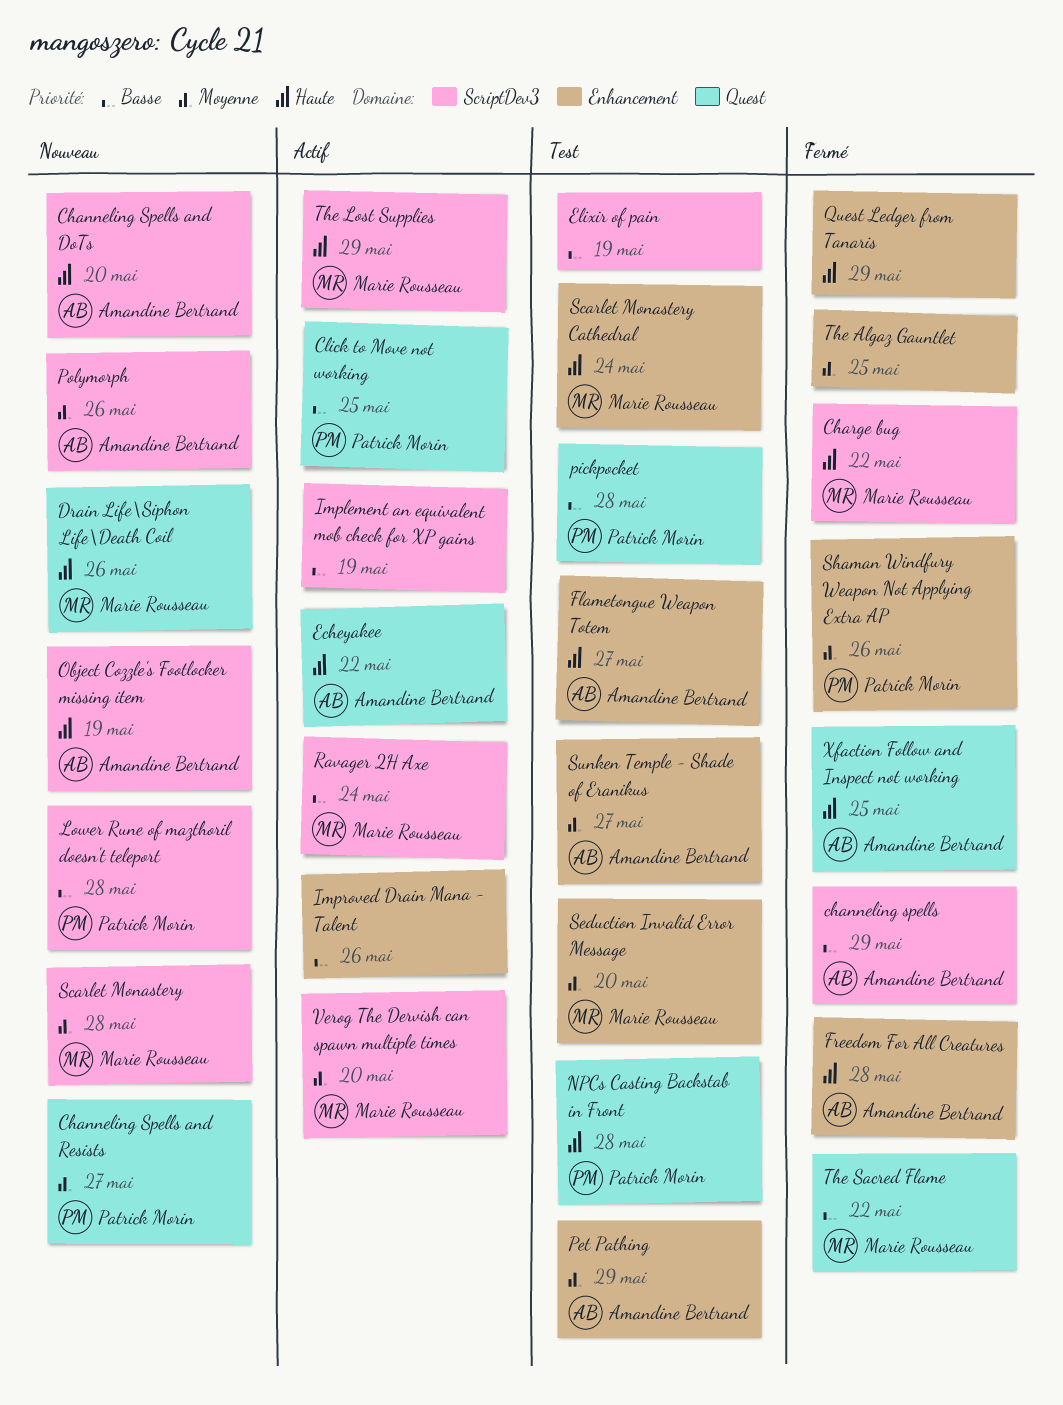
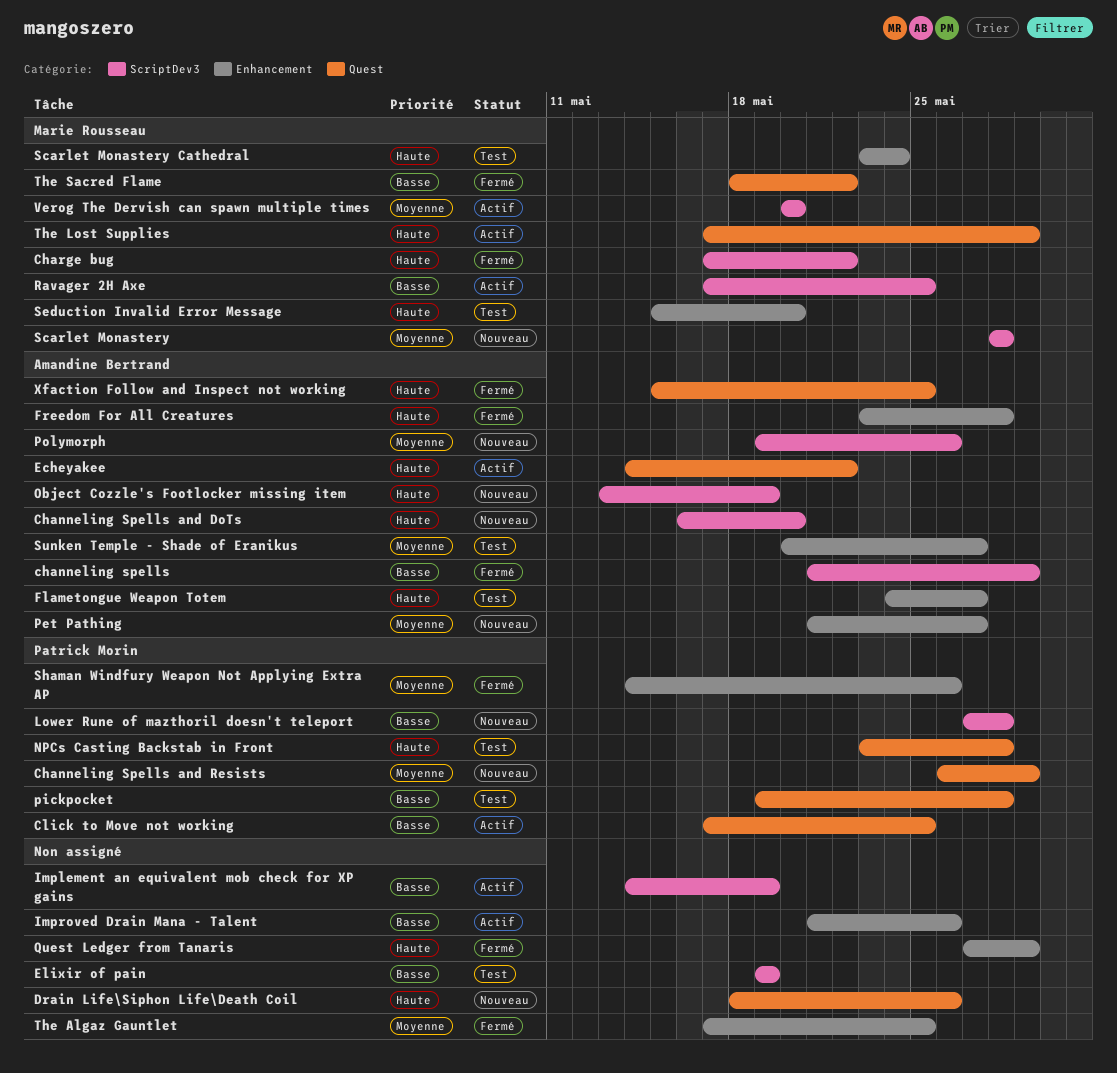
Channeling Spells and Resists, due: May 27 -> May 29
Drain Life\Siphon Life\Death Coil, owner: Marie Rousseau -> none
Pet Pathing, status: Test -> Nouveau
Pet Pathing, due: May 29 -> May 27
Ravager 2H Axe, due: May 24 -> May 25
Seduction Invalid Error Message, priority: Moyenne -> Haute
The Lost Supplies, label: ScriptDev3 -> Quest

